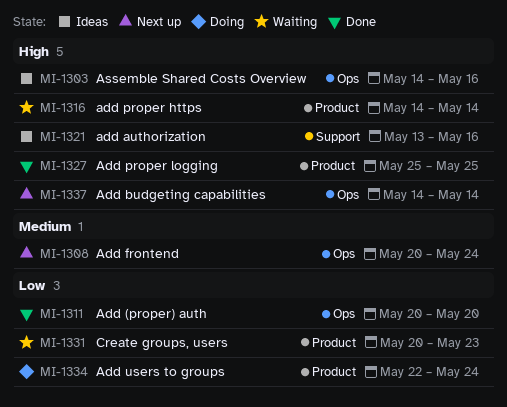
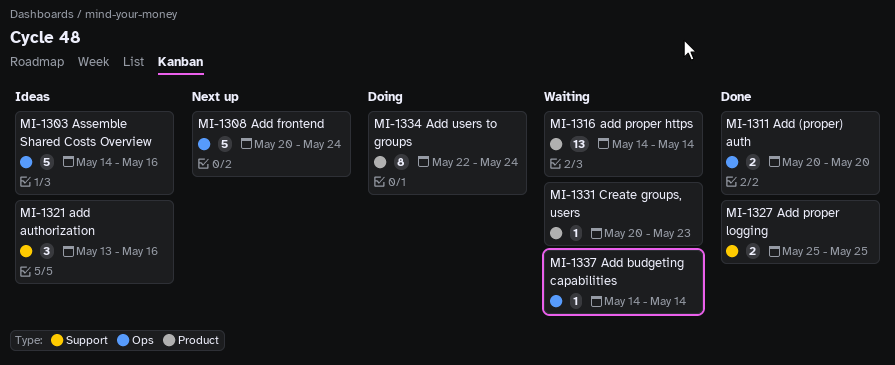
MI-1327, label: Product -> Support
MI-1337, status: Next up -> Waiting

